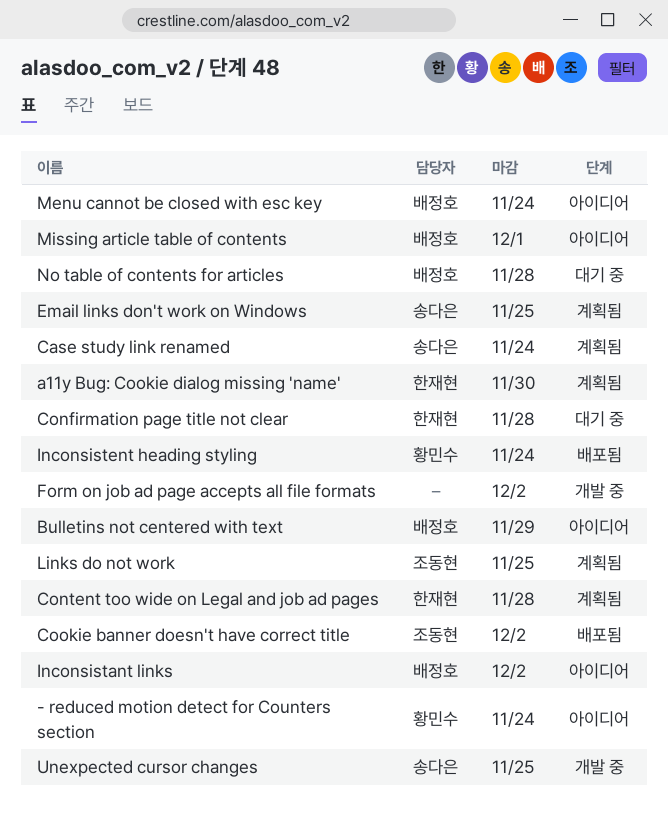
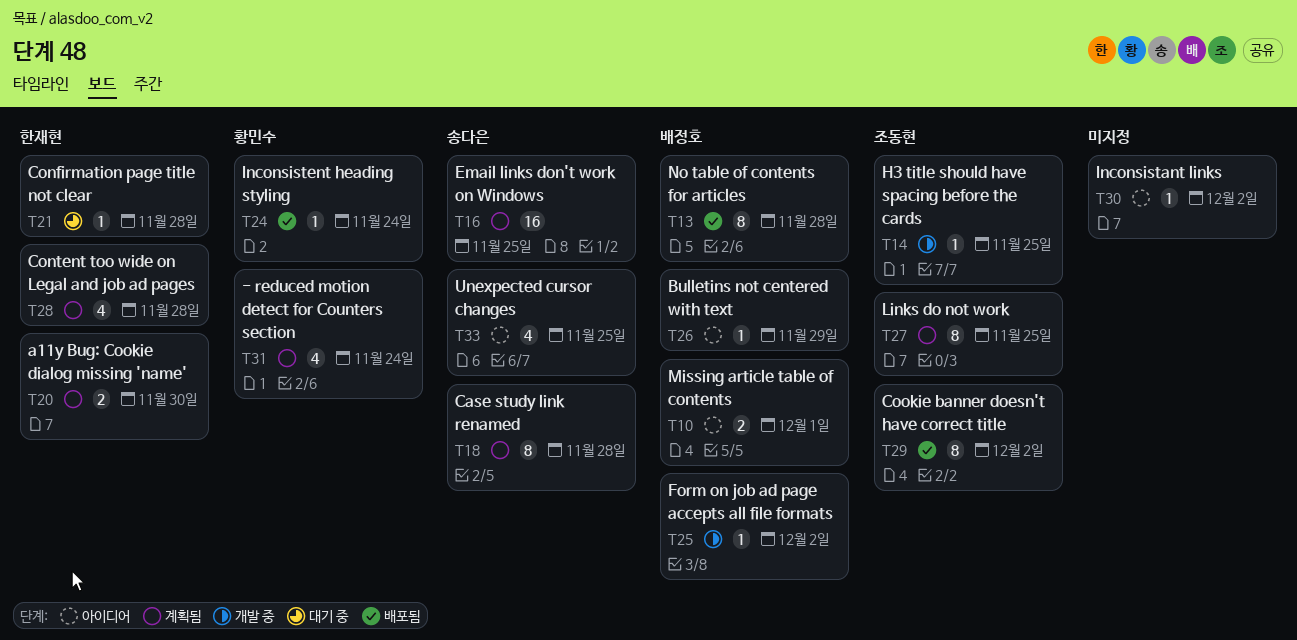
- reduced motion detect for Counters section, status: 아이디어 -> 계획됨
Case study link renamed, due: Nov 24 -> Nov 28
Form on job ad page accepts all file formats, owner: none -> 배정호
H3 title should have spacing before the cards: none -> present
Inconsistant links, owner: 배정호 -> none
Menu cannot be closed with esc key: present -> none
No table of contents for articles, status: 대기 중 -> 배포됨
Unexpected cursor changes, status: 개발 중 -> 아이디어

